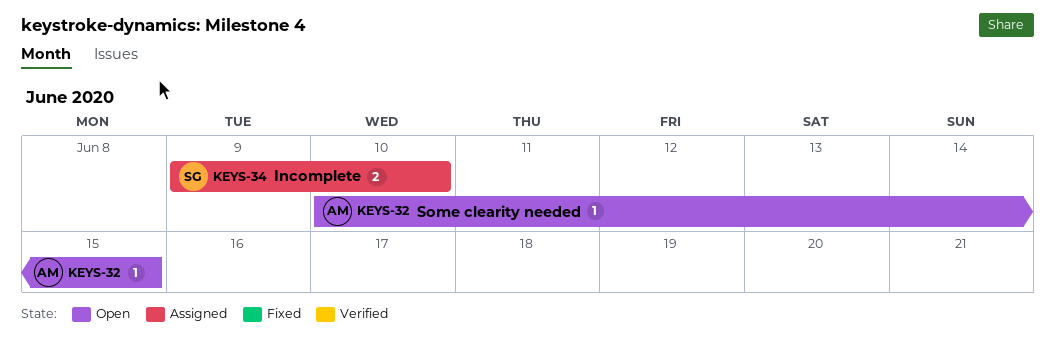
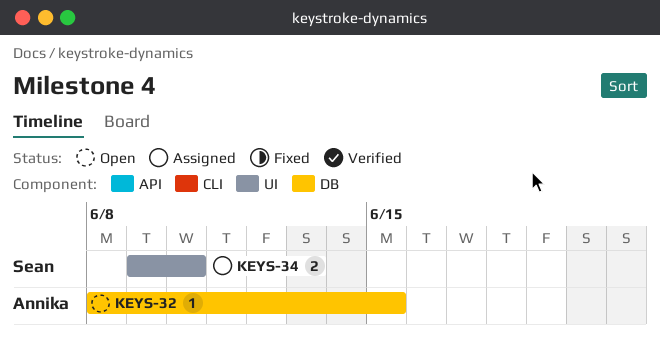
KEYS-32, start: Jun 10 -> Jun 8

